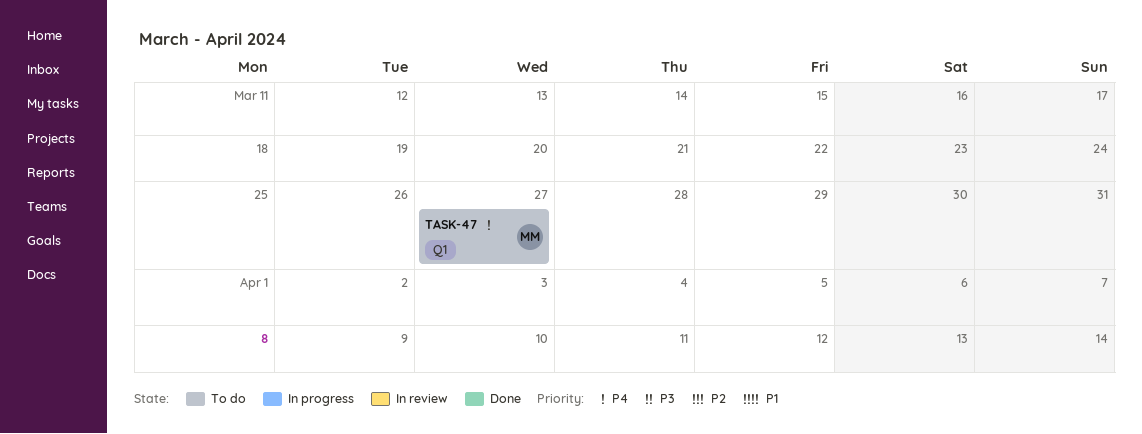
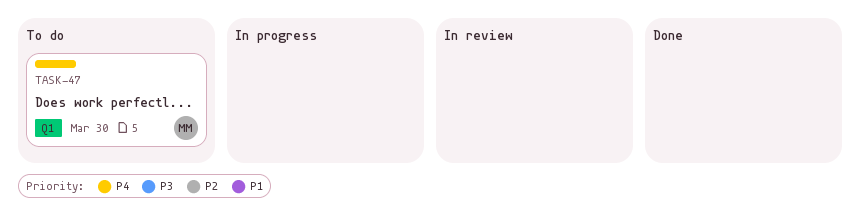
TASK-47, due: Mar 27 -> Mar 30

